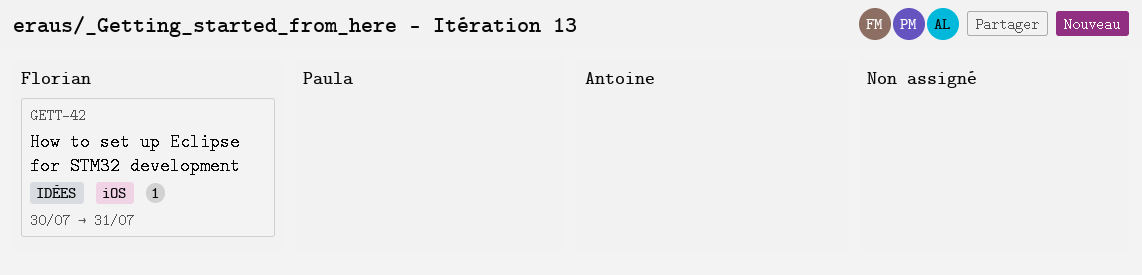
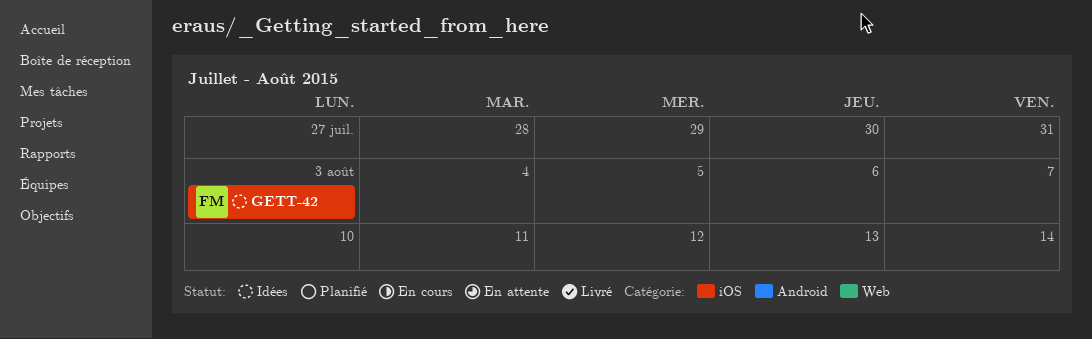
GETT-42, start: Jul 30 -> Aug 3
GETT-42, due: Jul 31 -> Aug 3

